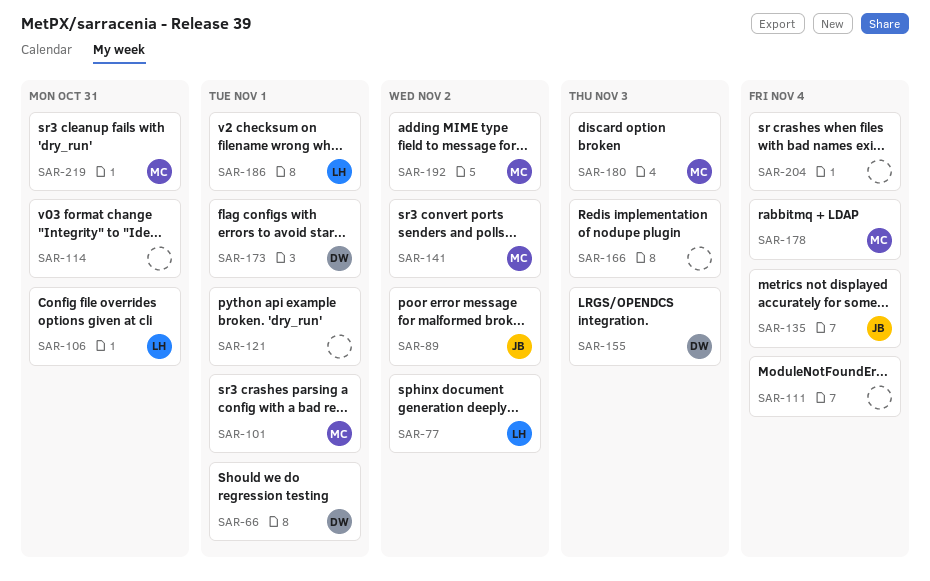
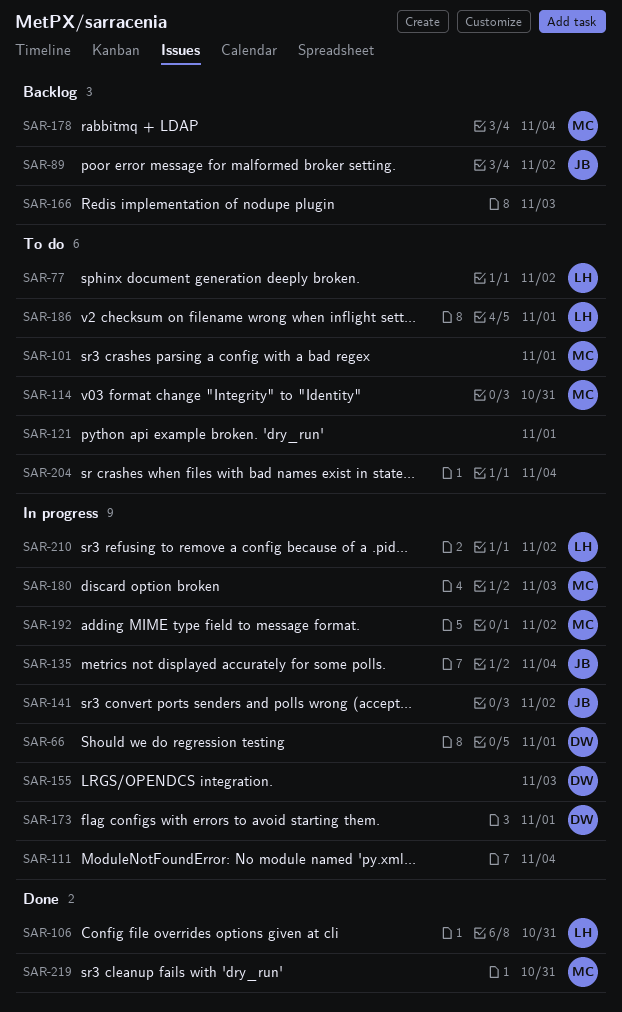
SAR-114, owner: none -> MC
SAR-141, owner: MC -> JB
SAR-210: none -> present

